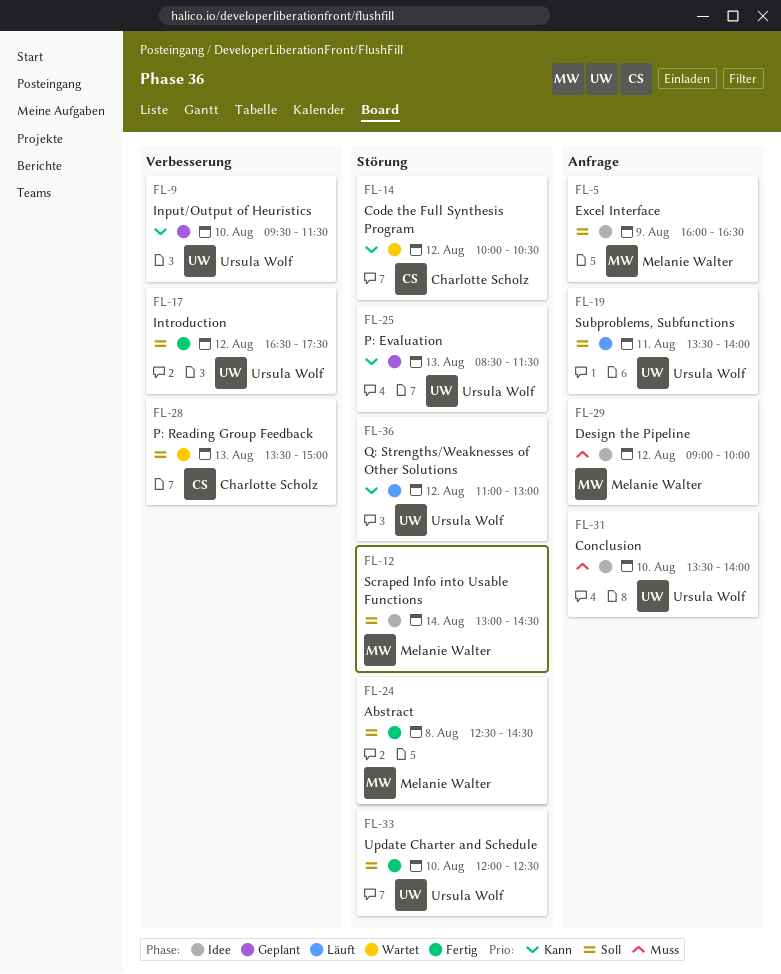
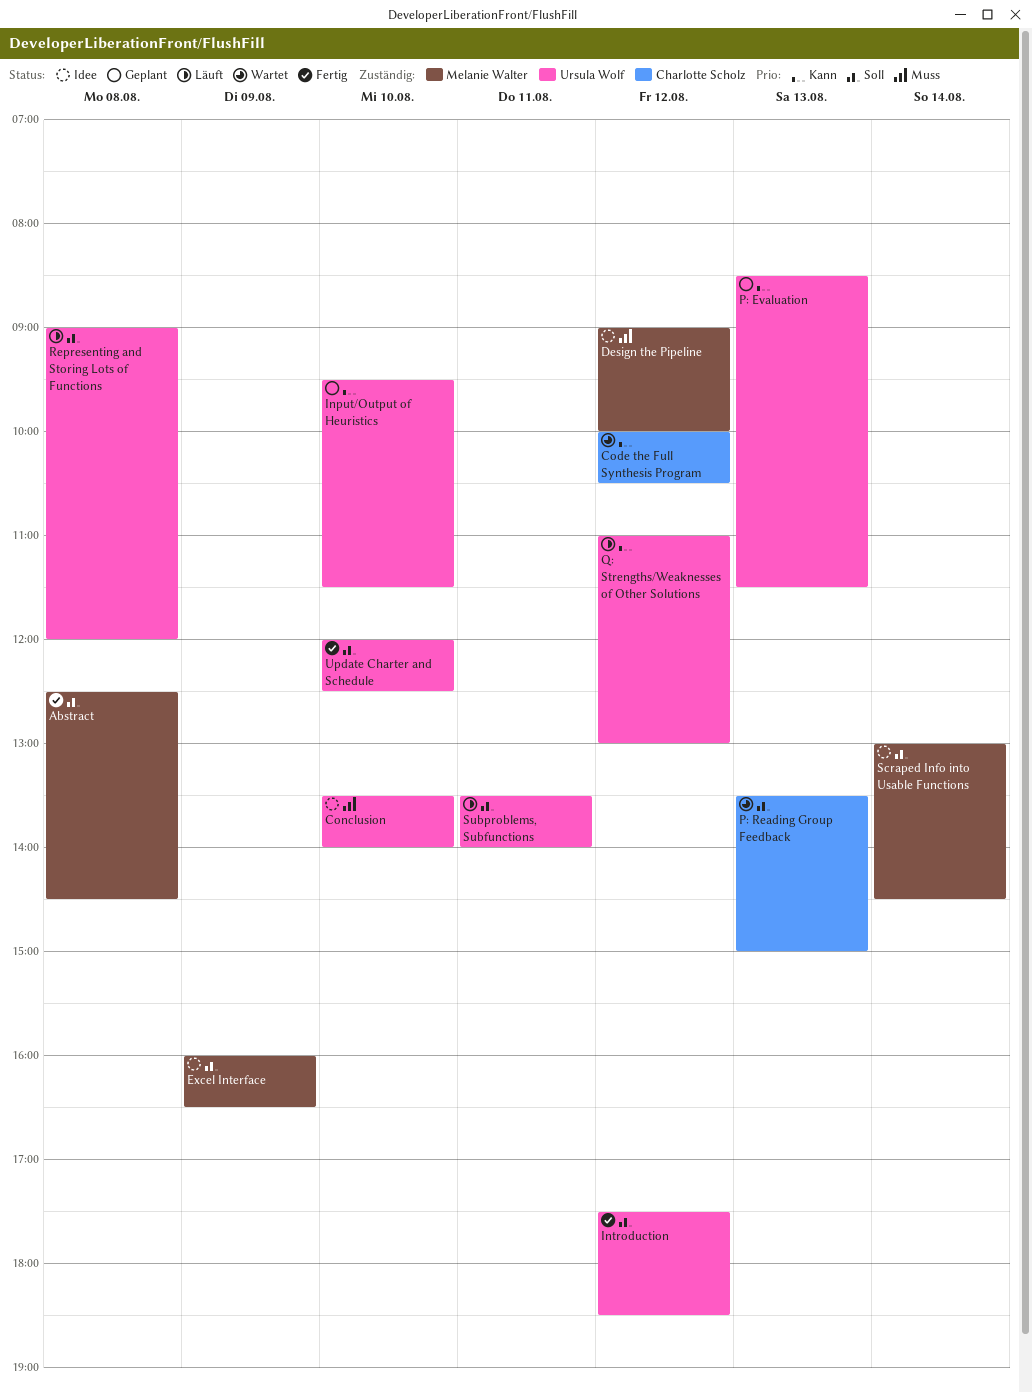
Introduction, begins: 16:30 -> 17:30
Introduction, ends: 17:30 -> 18:30
Representing and Storing Lots of Functions: none -> present

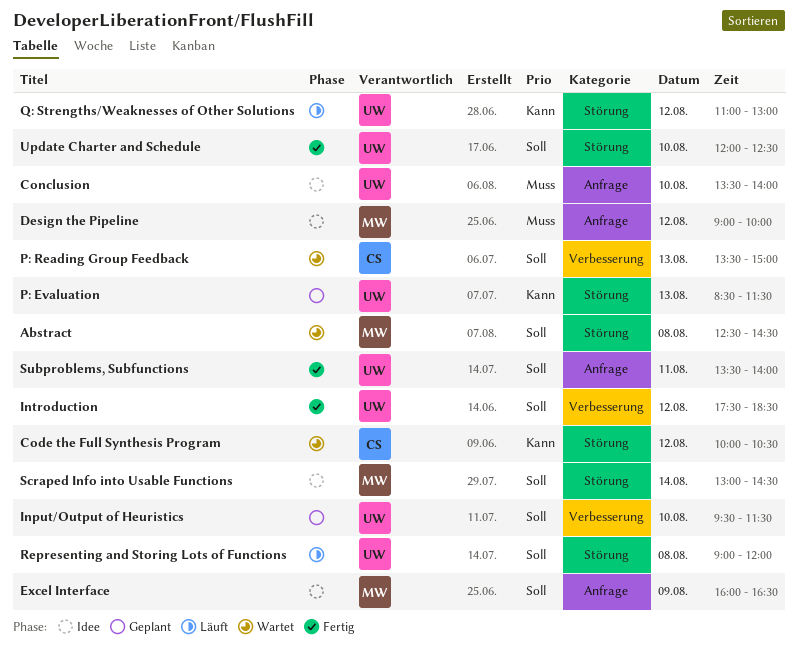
Abstract, status: Fertig -> Wartet
Input/Output of Heuristics, priority: Kann -> Soll
Subproblems, Subfunctions, status: Läuft -> Fertig

